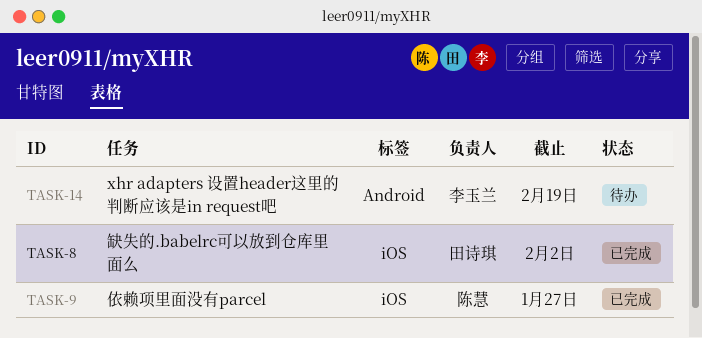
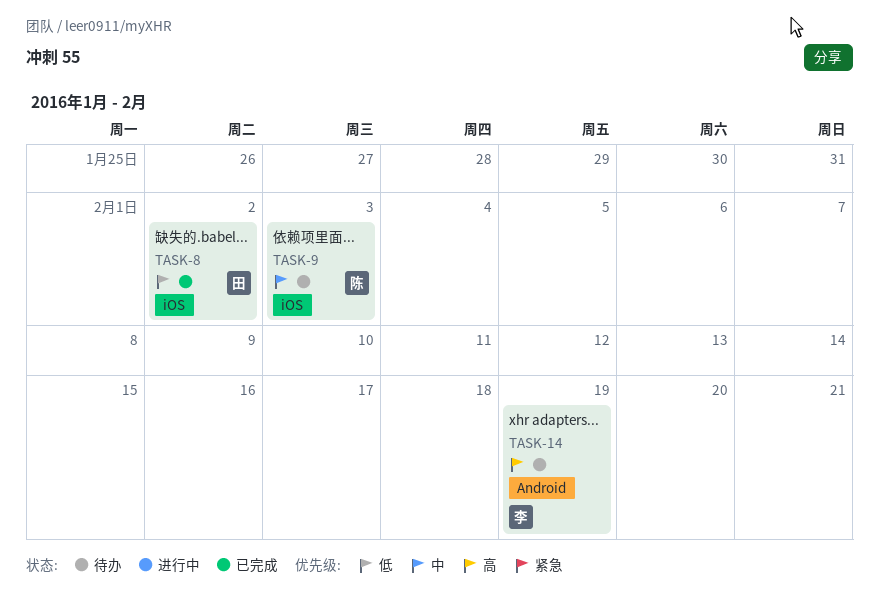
TASK-9, status: 已完成 -> 待办
TASK-9, due: Jan 27 -> Feb 3

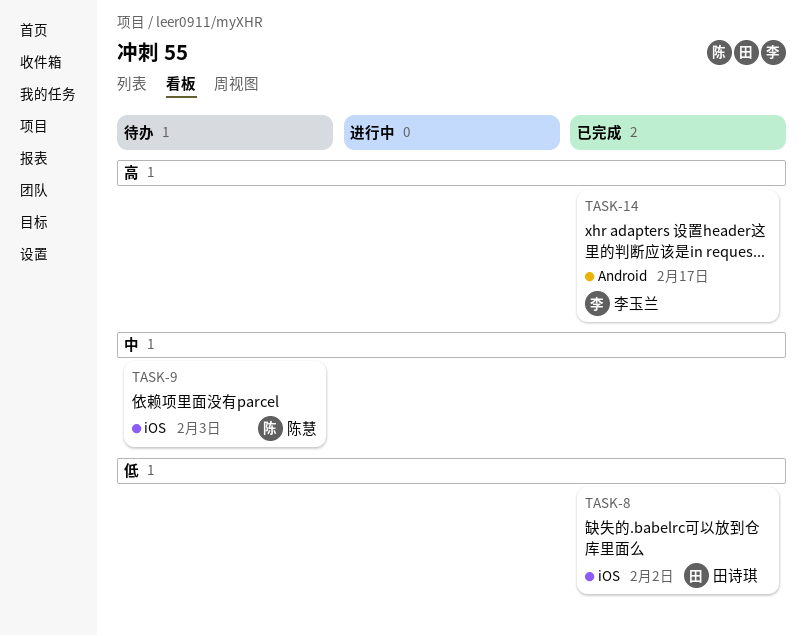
TASK-14, status: 待办 -> 已完成
TASK-14, due: Feb 19 -> Feb 17

